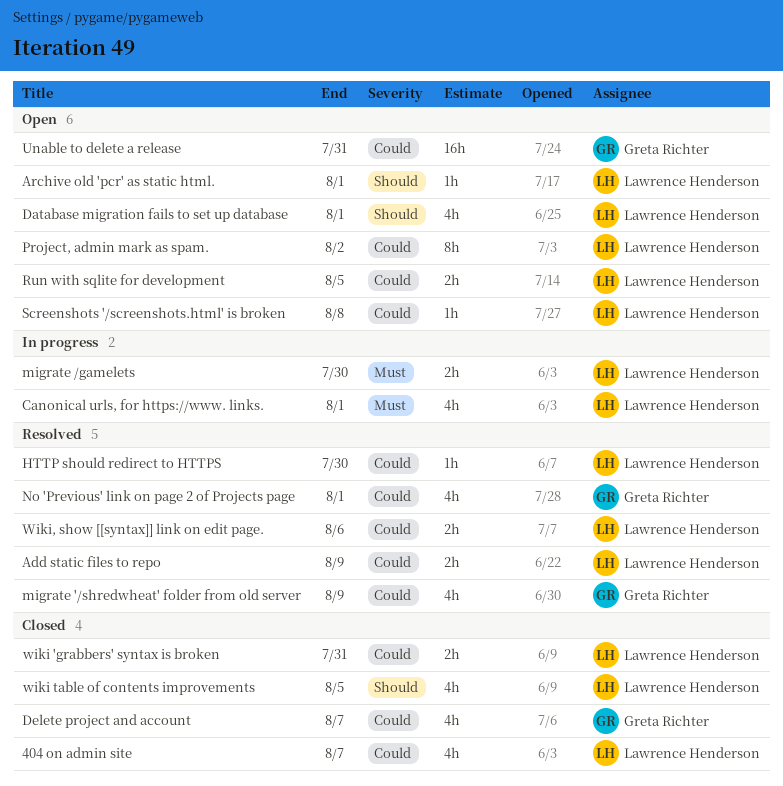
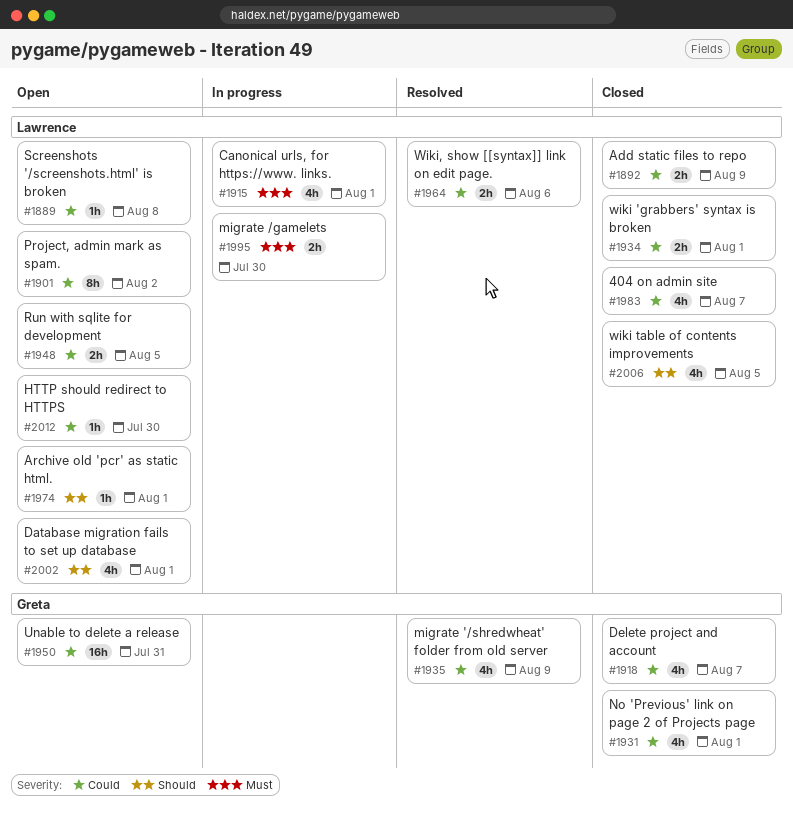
Add static files to repo, status: Resolved -> Closed
HTTP should redirect to HTTPS, status: Resolved -> Open
No 'Previous' link on page 2 of Projects page, status: Resolved -> Closed
wiki 'grabbers' syntax is broken, due: Jul 31 -> Aug 1

